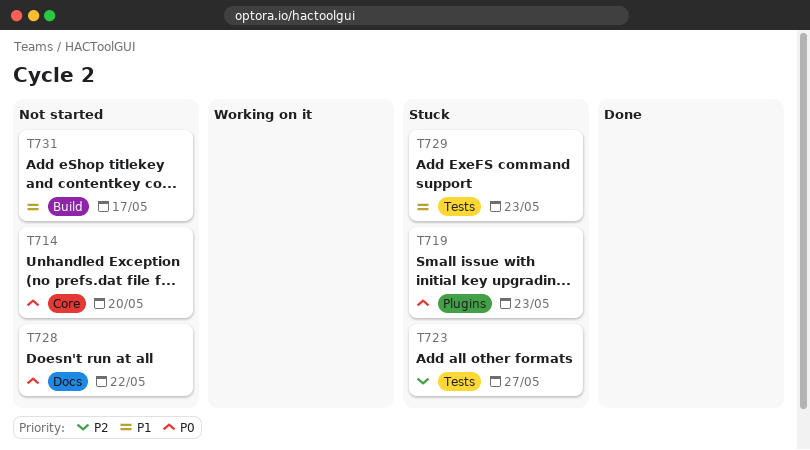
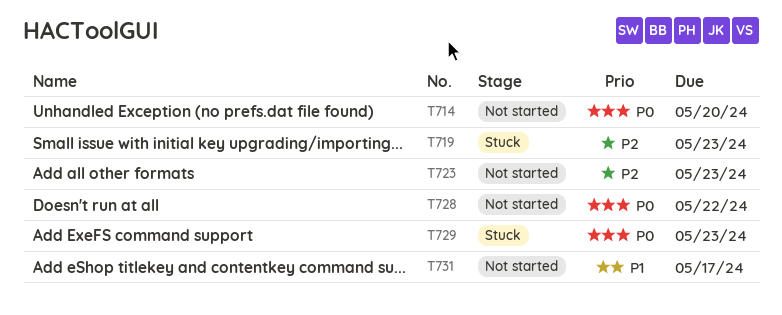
T719, priority: P0 -> P2
T723, status: Stuck -> Not started
T723, due: May 27 -> May 23
T729, priority: P1 -> P0

